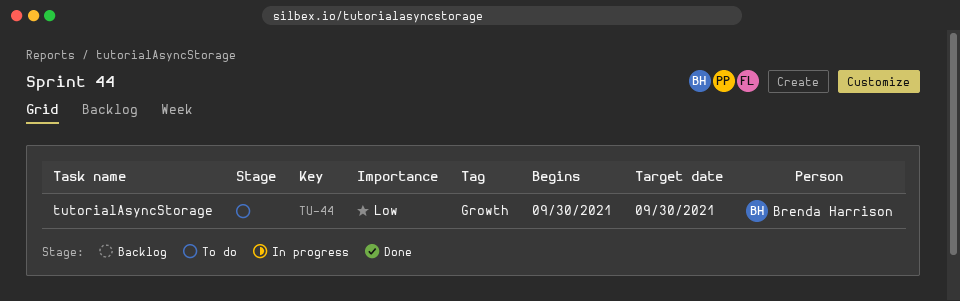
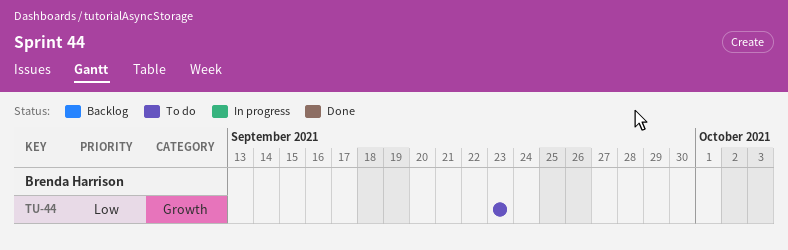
TU-44, start: Sep 30 -> Sep 23
TU-44, due: Sep 30 -> Sep 23

